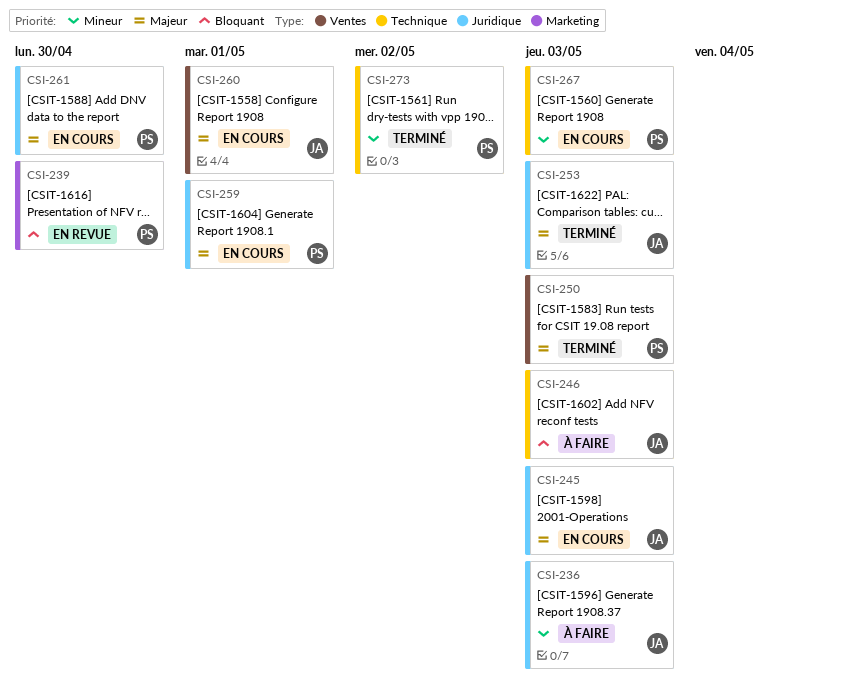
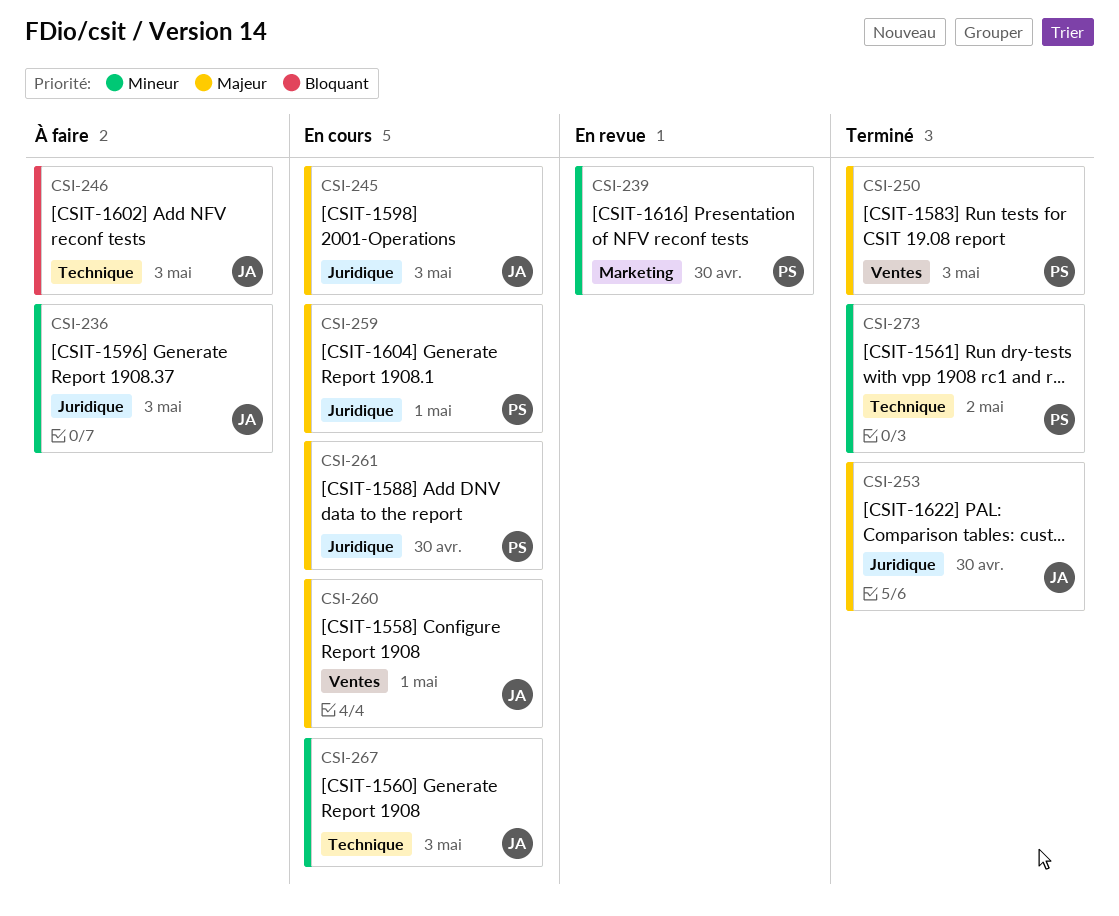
CSI-239, priority: Bloquant -> Mineur
CSI-253, due: May 3 -> Apr 30
CSI-267, owner: PS -> JA

